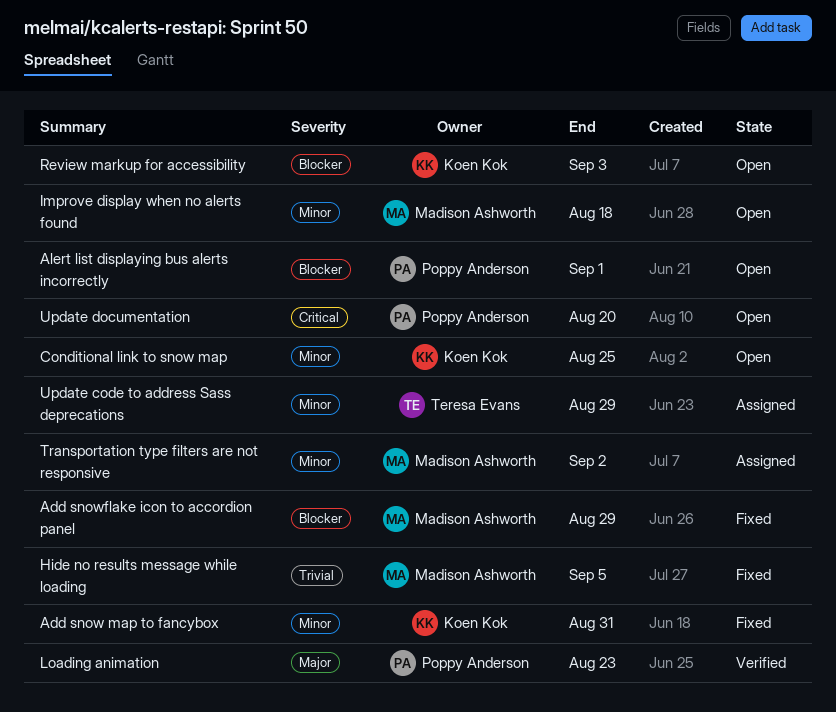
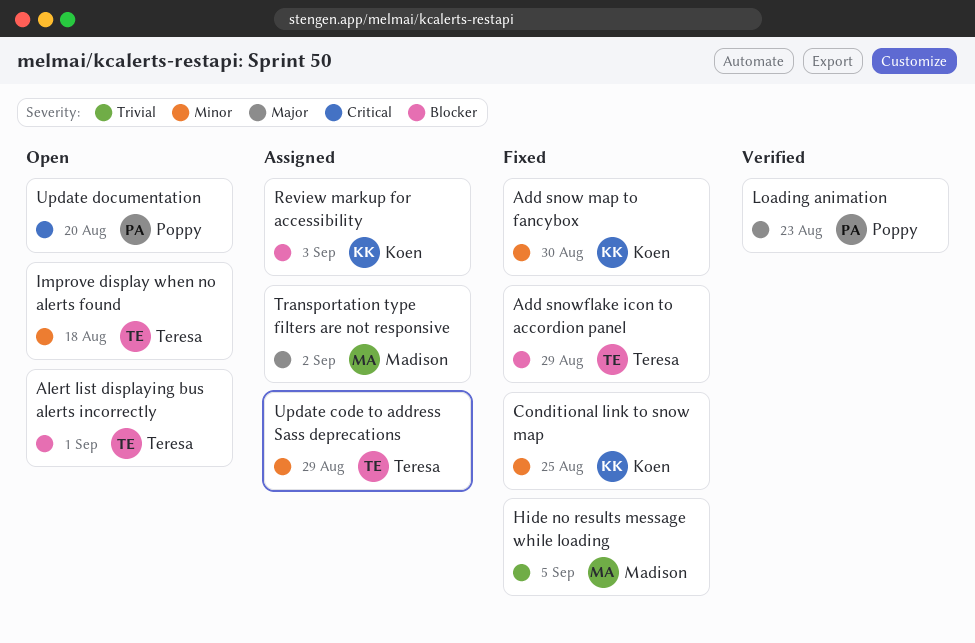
Add snow map to fancybox, due: Aug 31 -> Aug 30
Add snowflake icon to accordion panel, owner: Madison Ashworth -> Teresa Evans
Alert list displaying bus alerts incorrectly, owner: Poppy Anderson -> Teresa Evans
Conditional link to snow map, status: Open -> Fixed
Improve display when no alerts found, owner: Madison Ashworth -> Teresa Evans
Review markup for accessibility, status: Open -> Assigned
Transportation type filters are not responsive, priority: Minor -> Major

